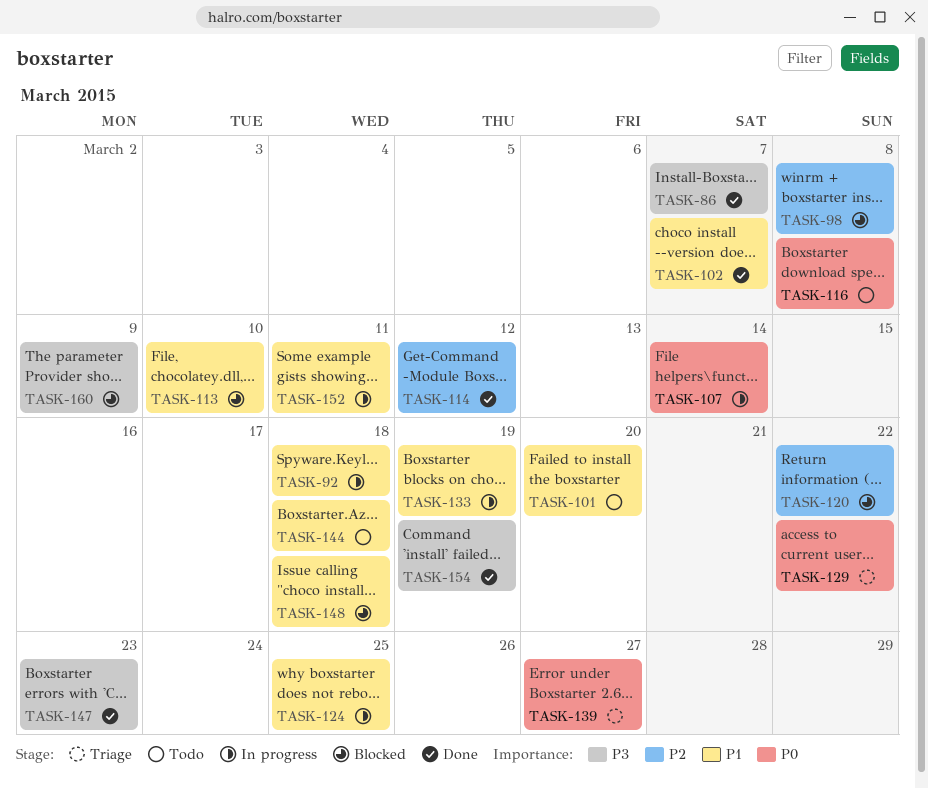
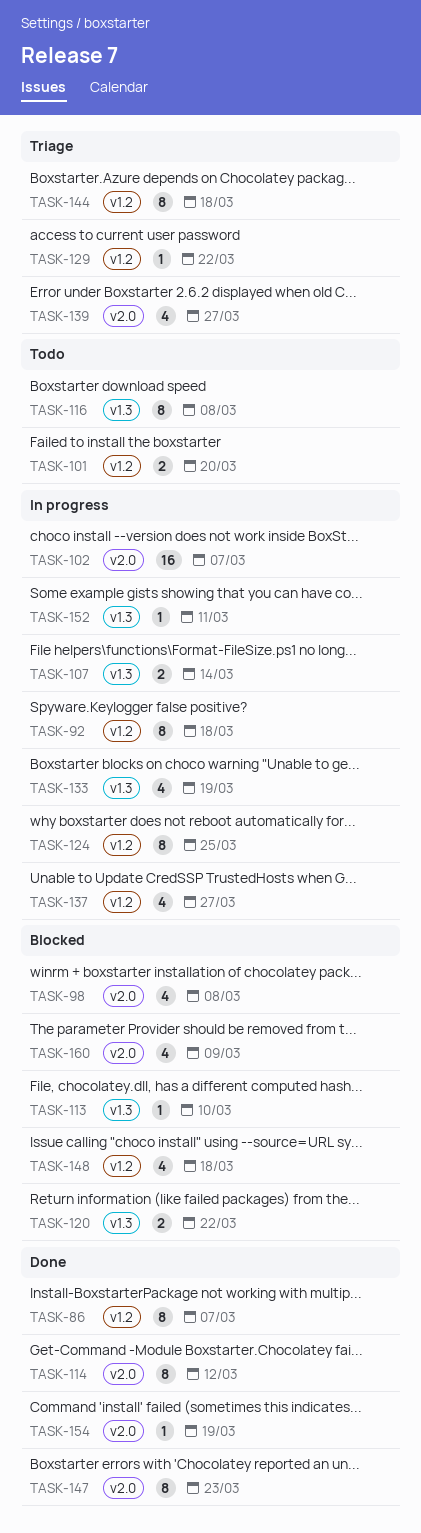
TASK-102, status: Done -> In progress
TASK-137: none -> present
TASK-144, status: Todo -> Triage

